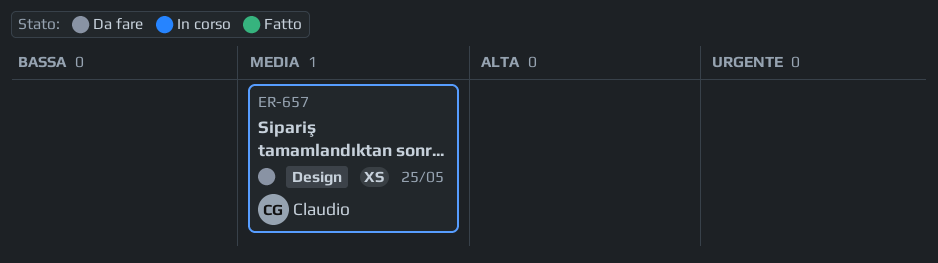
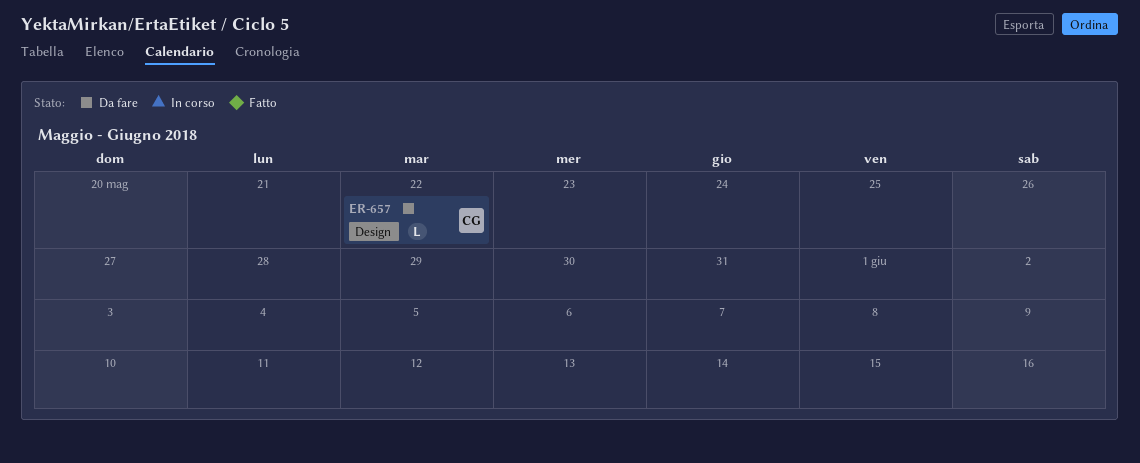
ER-657, estimate: XS -> L
ER-657, due: May 25 -> May 22

